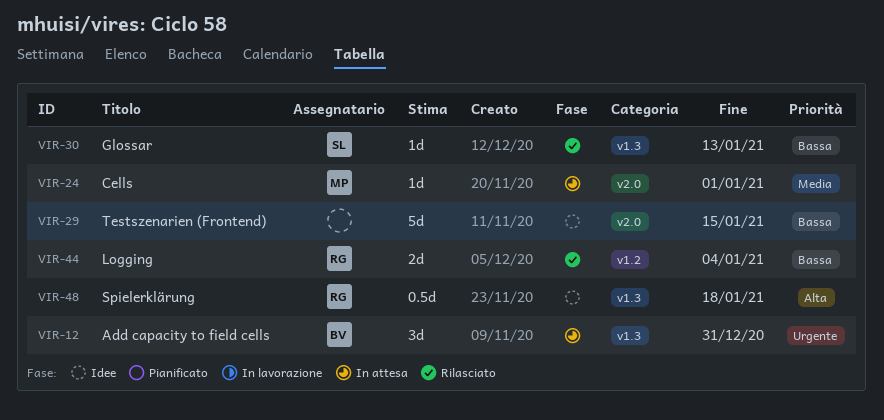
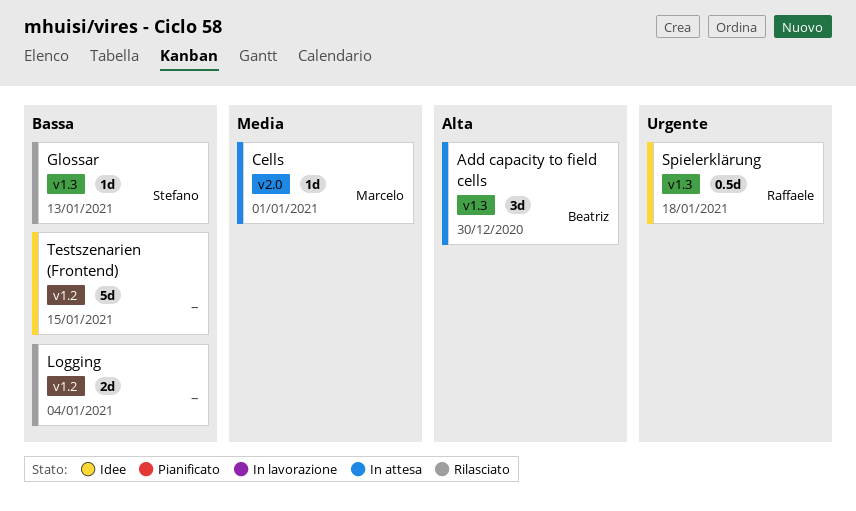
Add capacity to field cells, priority: Urgente -> Alta
Add capacity to field cells, due: Dec 31 -> Dec 30
Logging, owner: Raffaele -> none
Spielerklärung, priority: Alta -> Urgente
Testszenarien (Frontend), label: v2.0 -> v1.2

